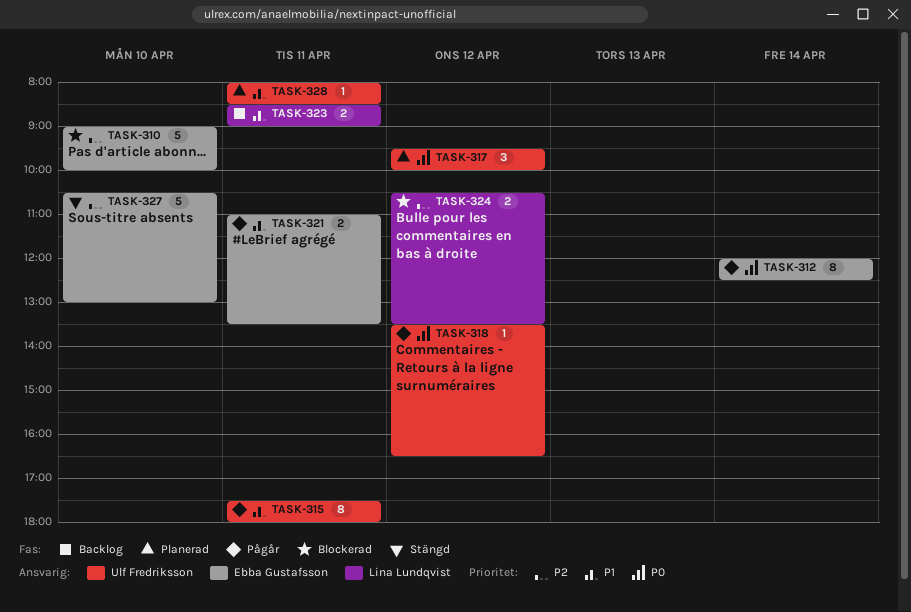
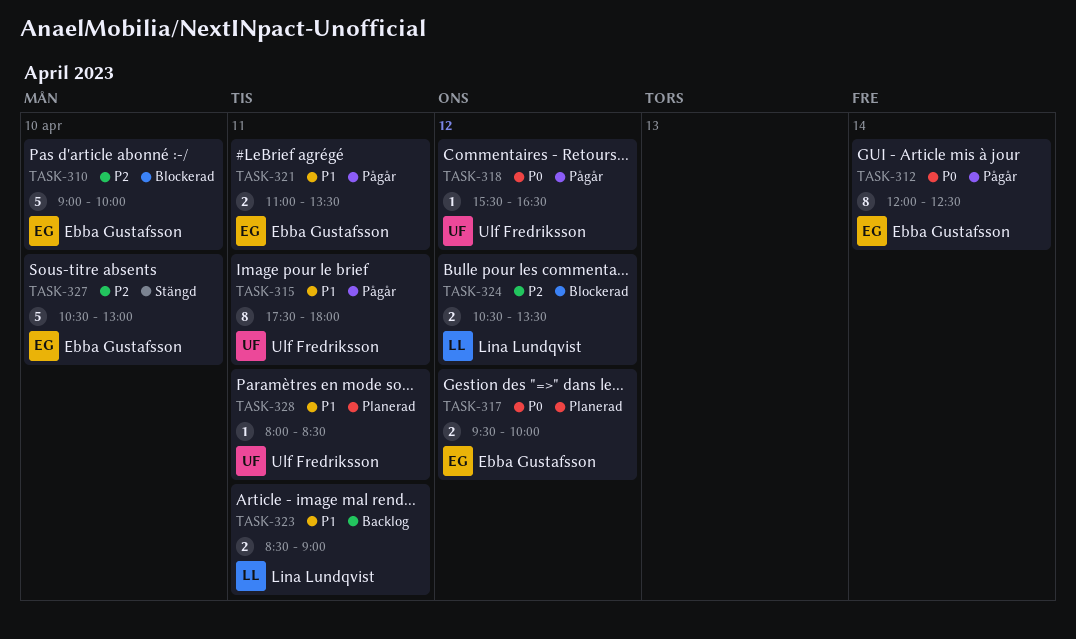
TASK-317, owner: Ulf Fredriksson -> Ebba Gustafsson
TASK-317, estimate: 3 -> 2
TASK-318, begins: 13:30 -> 15:30

